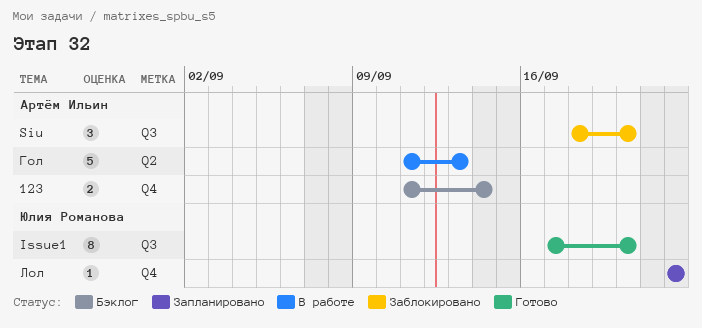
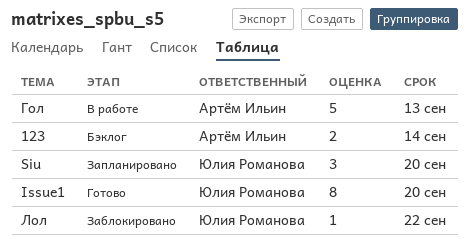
Siu, status: Заблокировано -> Запланировано
Siu, owner: Артём Ильин -> Юлия Романова
Лол, status: Запланировано -> Заблокировано

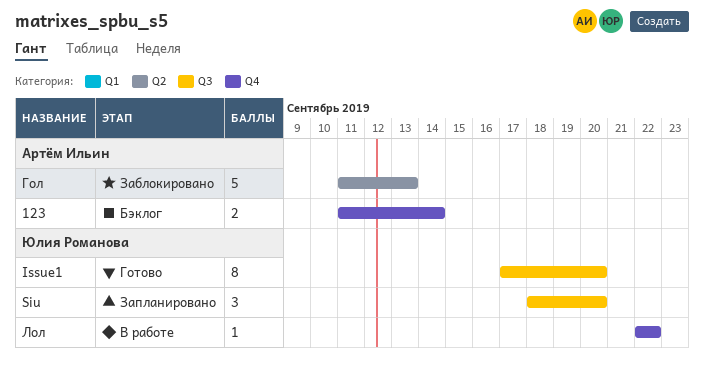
Гол, status: В работе -> Заблокировано
Лол, status: Заблокировано -> В работе

